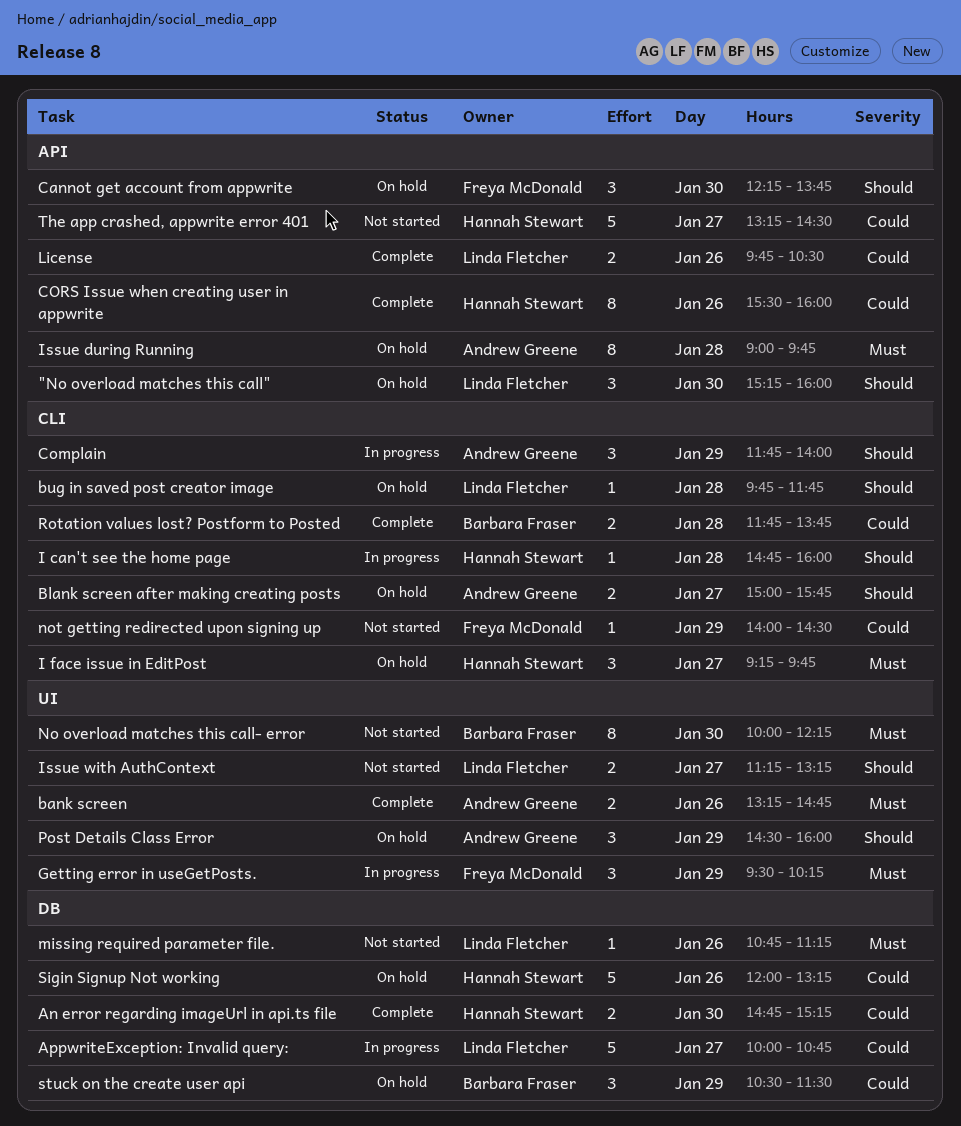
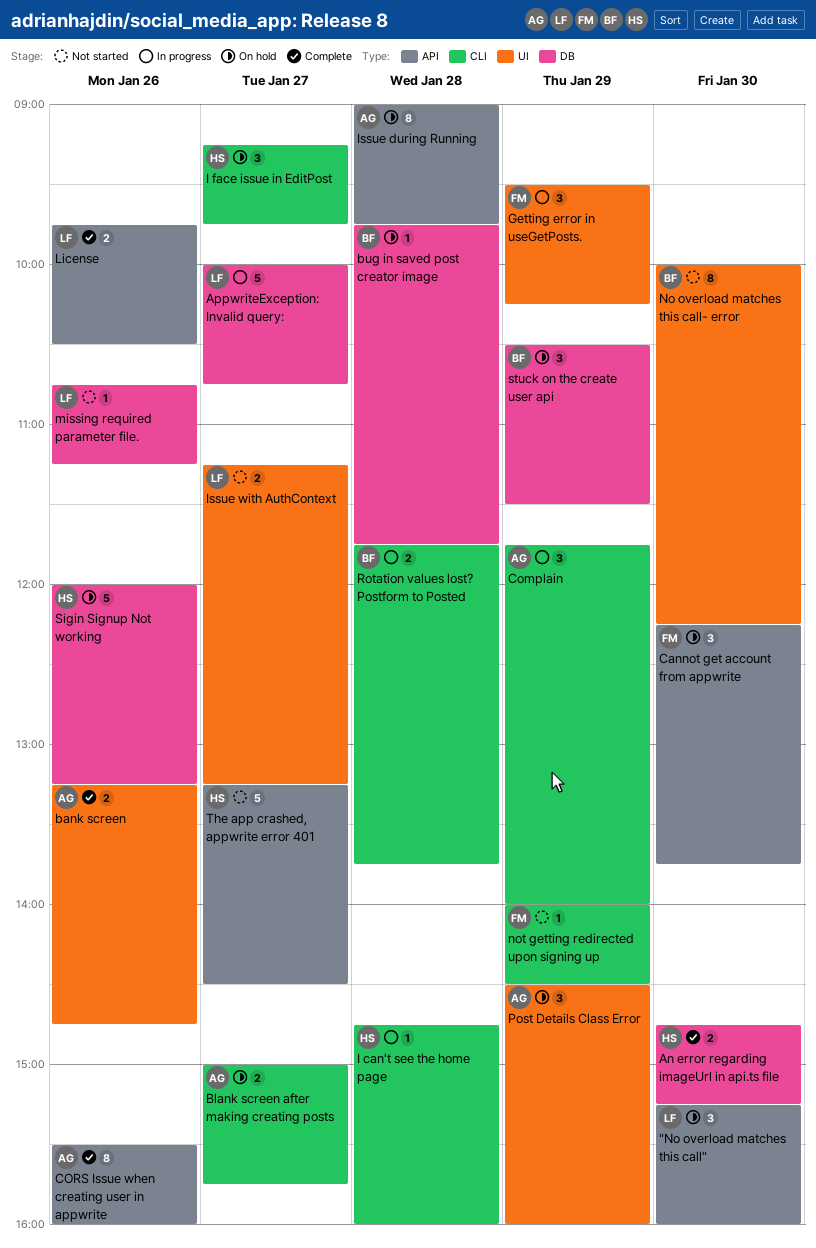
bug in saved post creator image, owner: Linda Fletcher -> Barbara Fraser
bug in saved post creator image, label: CLI -> DB
CORS Issue when creating user in appwrite, owner: Hannah Stewart -> Andrew Greene
Rotation values lost? Postform to Posted, status: Complete -> In progress

